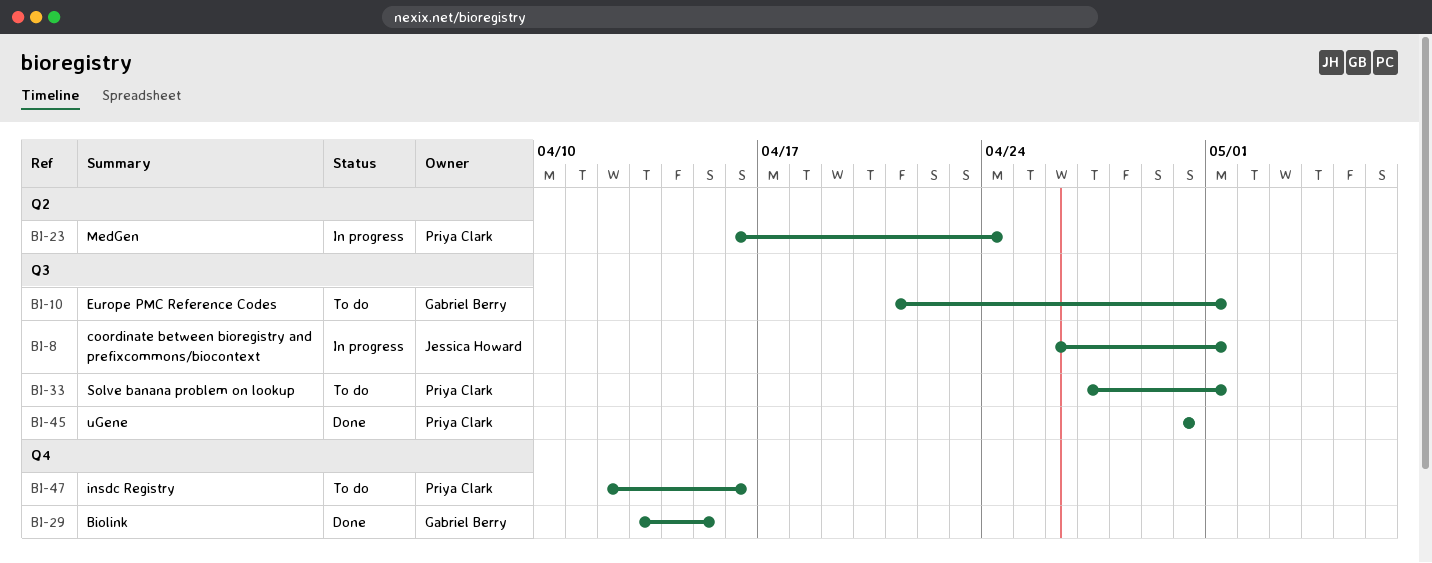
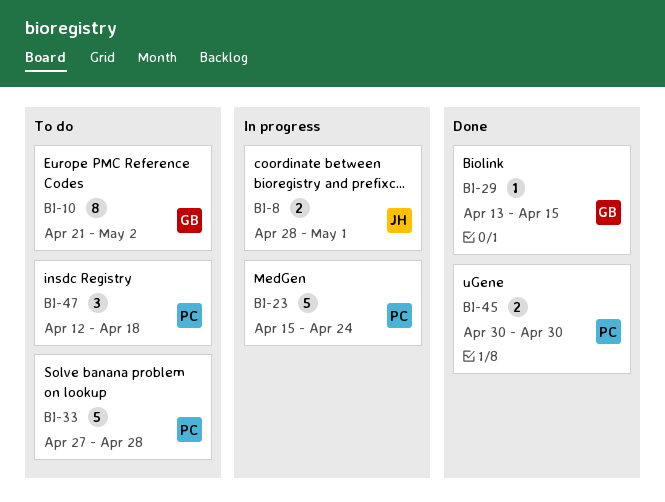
BI-8, start: Apr 26 -> Apr 28
BI-10, due: May 1 -> May 2
BI-23, start: Apr 16 -> Apr 15
BI-33, due: May 1 -> Apr 28
BI-47, due: Apr 16 -> Apr 18

